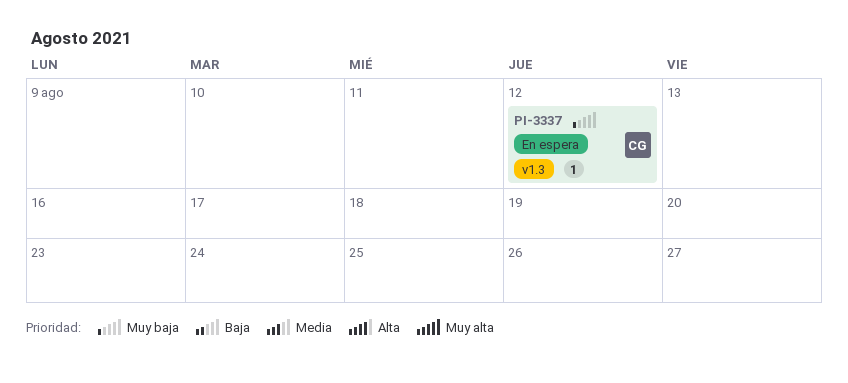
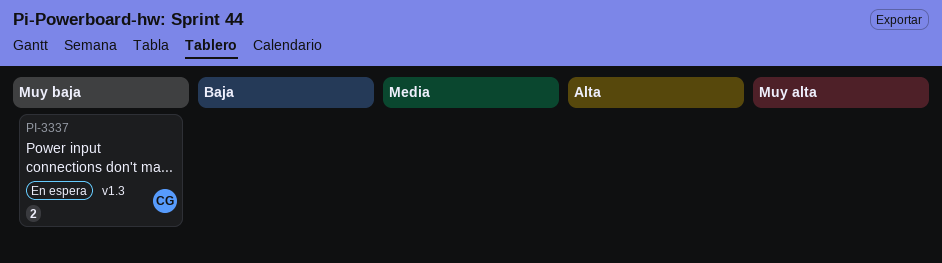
PI-3337, estimate: 1 -> 2

